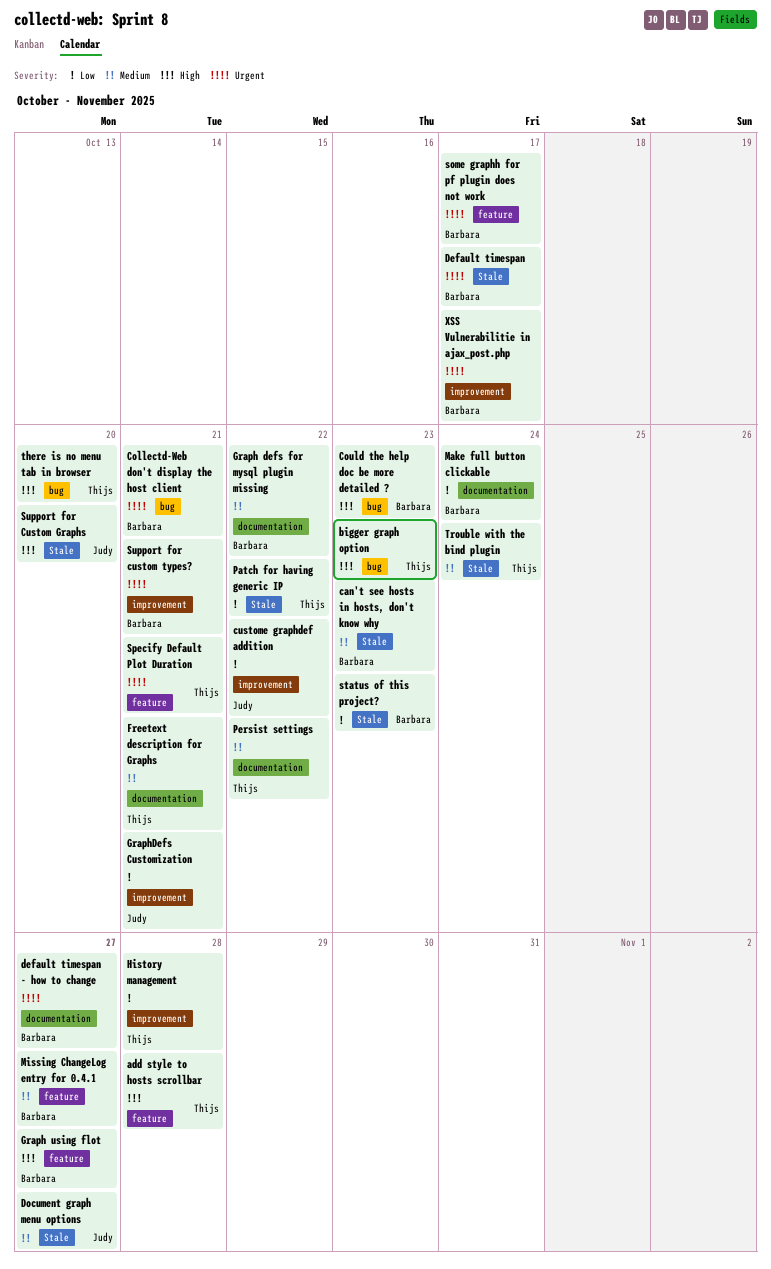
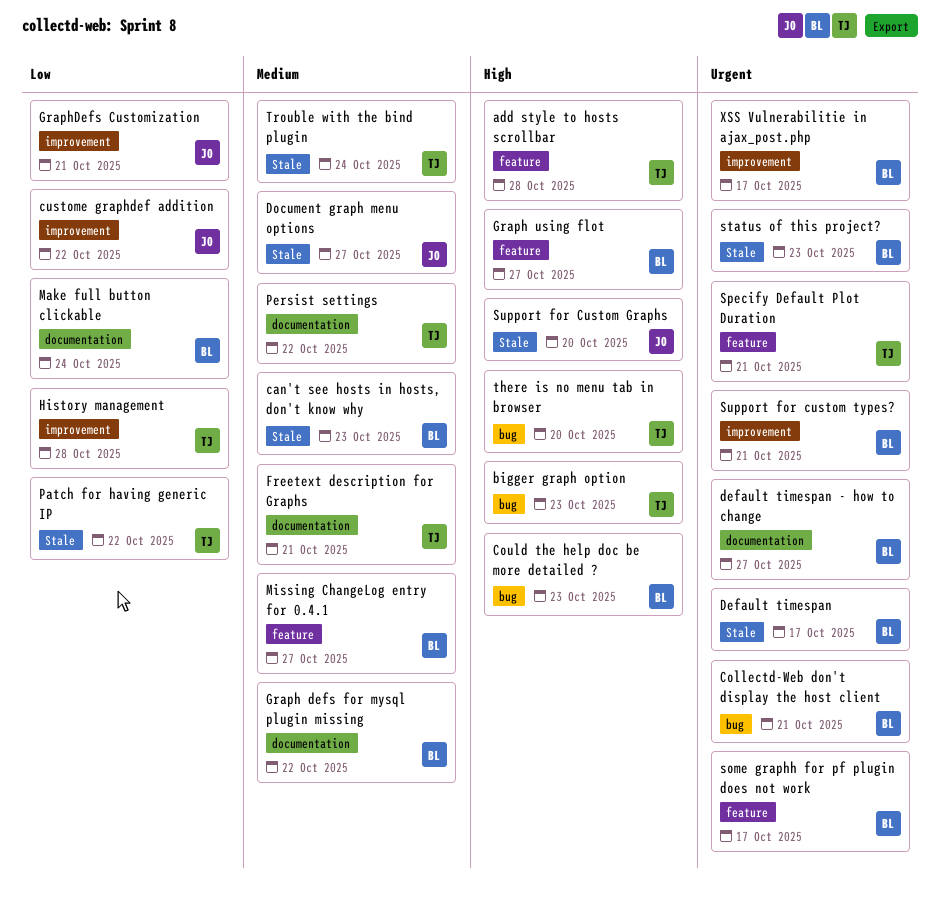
status of this project?, priority: Low -> Urgent

